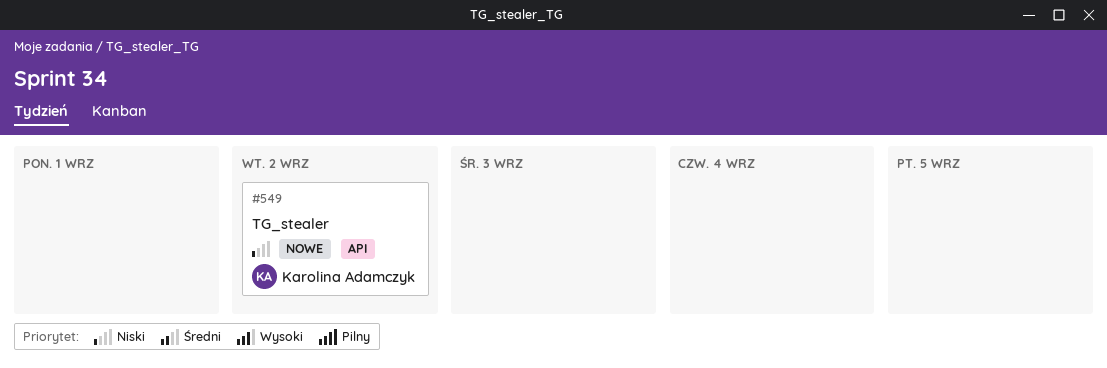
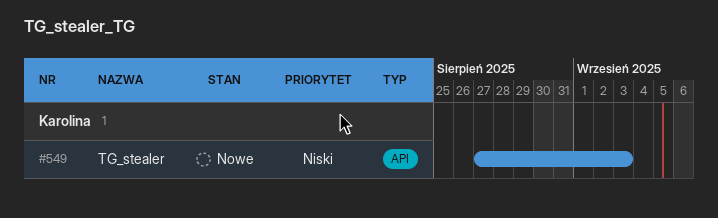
#549, due: Sep 2 -> Sep 3

